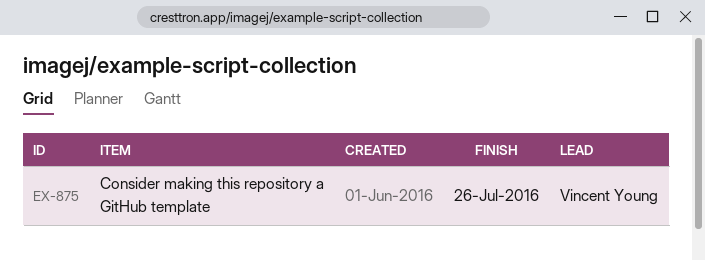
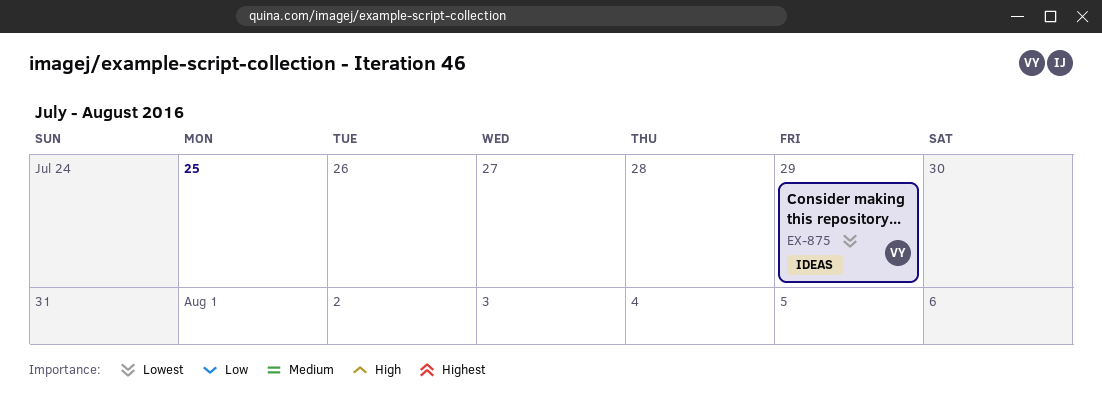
EX-875, due: Jul 26 -> Jul 29

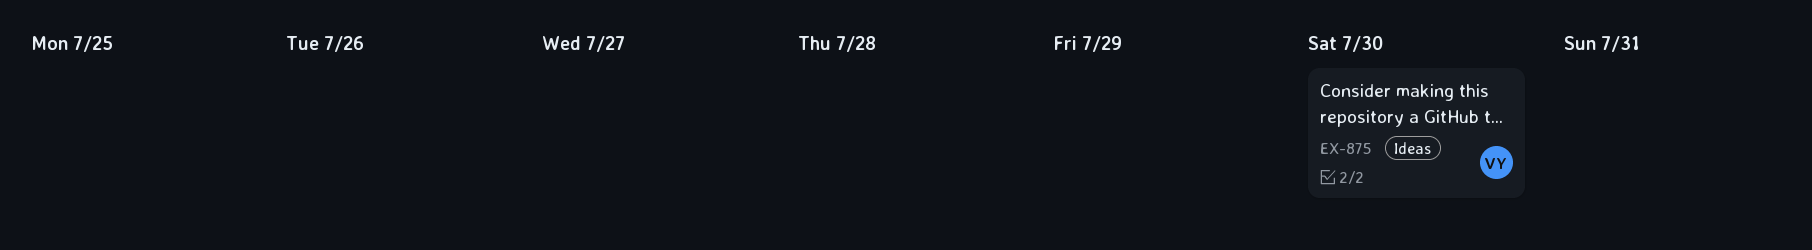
EX-875, due: Jul 29 -> Jul 30

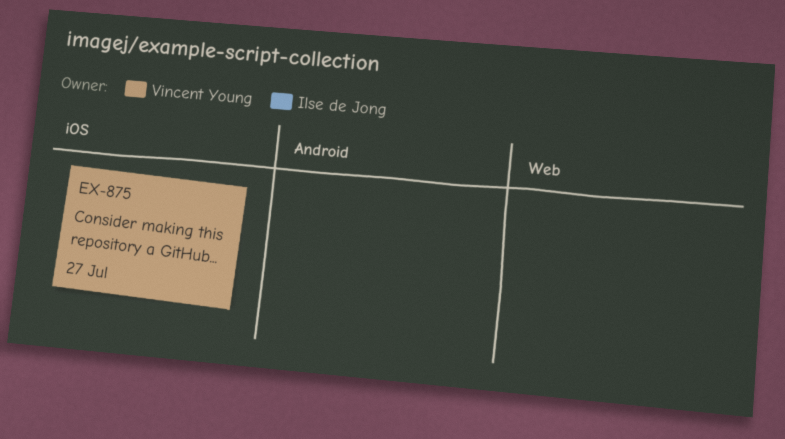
EX-875, due: Jul 30 -> Jul 27

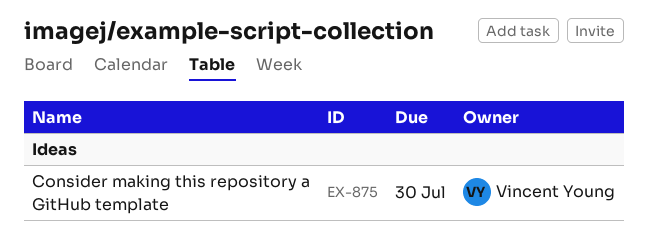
EX-875, due: Jul 27 -> Jul 30

